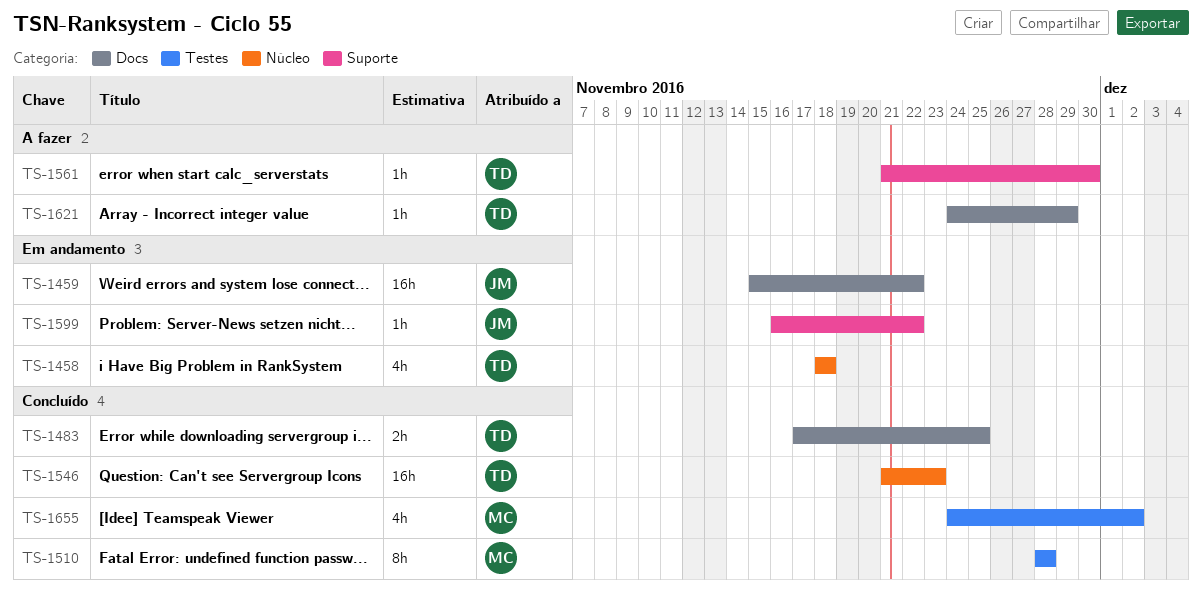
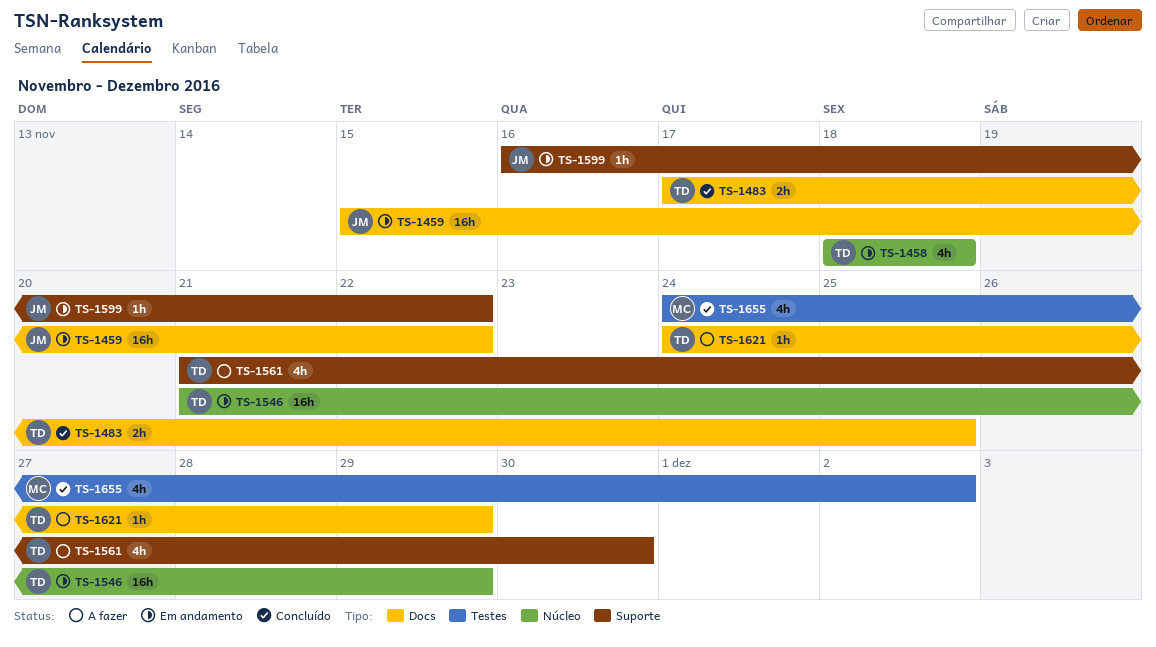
TS-1510: present -> none
TS-1546, status: Concluído -> Em andamento
TS-1546, due: Nov 23 -> Nov 29
TS-1561, estimate: 1h -> 4h

